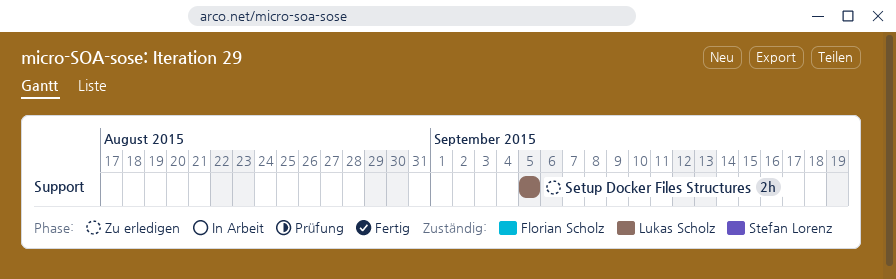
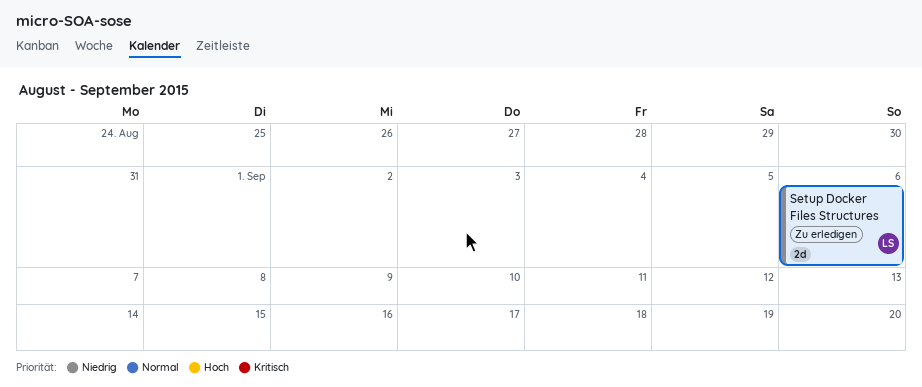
Setup Docker Files Structures, estimate: 2h -> 2d
Setup Docker Files Structures, due: Sep 5 -> Sep 6

